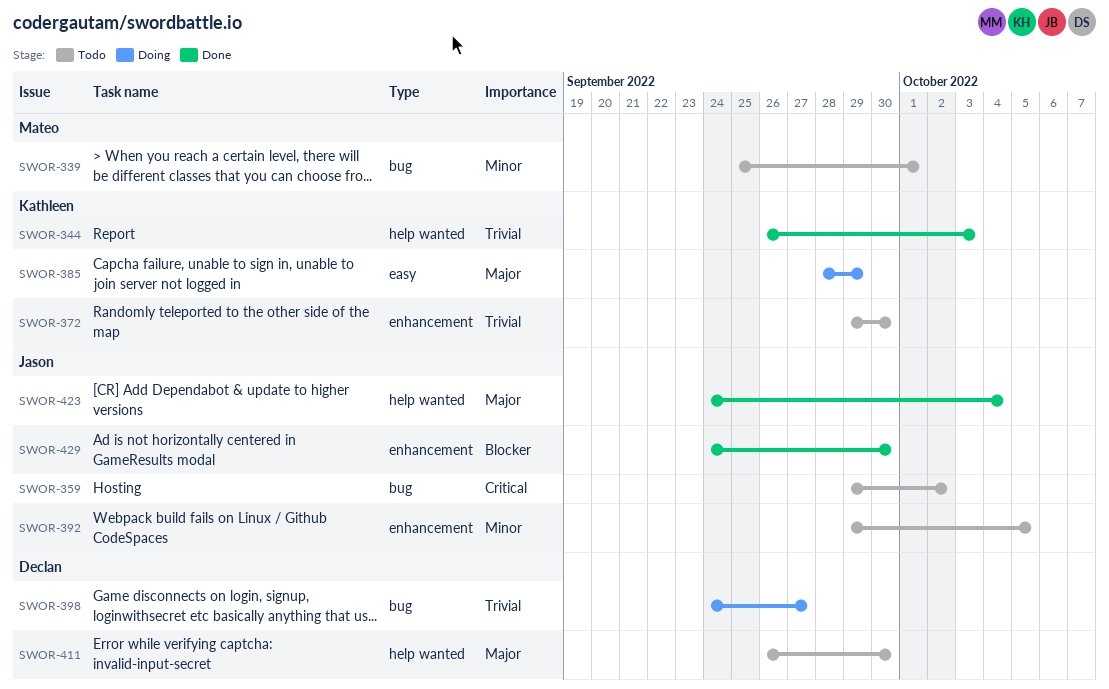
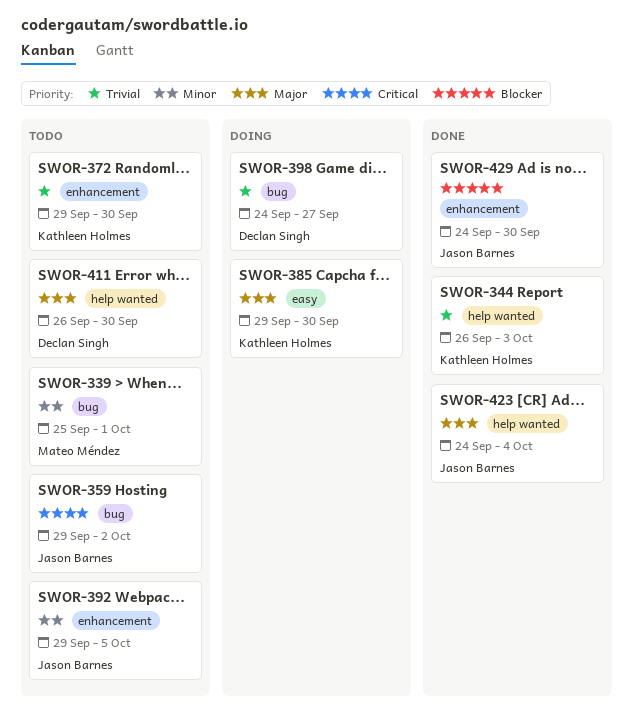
SWOR-385, start: Sep 28 -> Sep 29
SWOR-385, due: Sep 29 -> Sep 30

